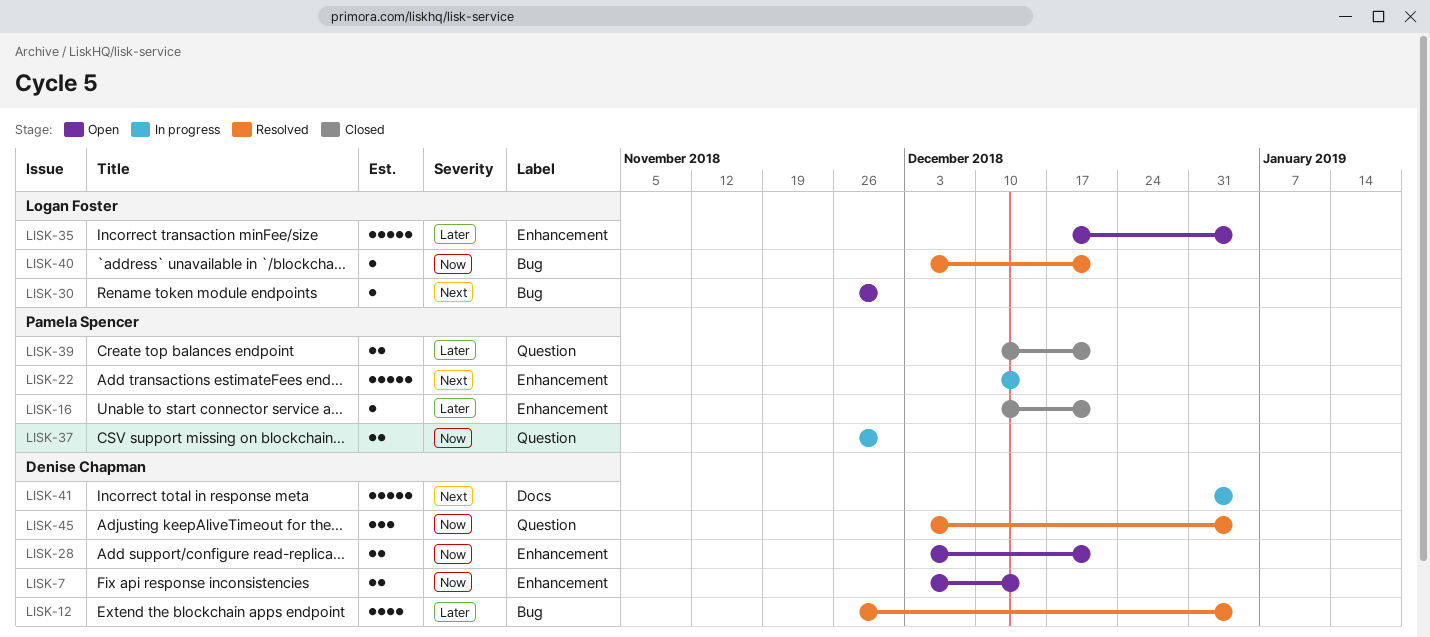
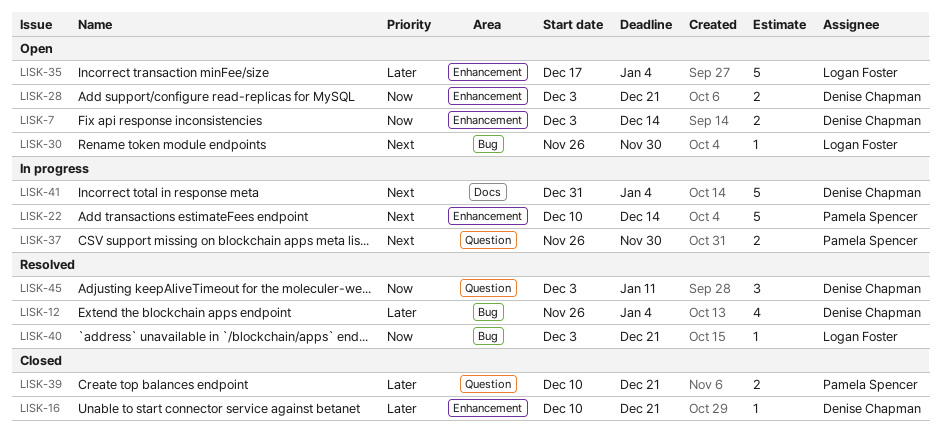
LISK-16, owner: Pamela Spencer -> Denise Chapman
LISK-37, priority: Now -> Next
LISK-45, due: Jan 4 -> Jan 11

